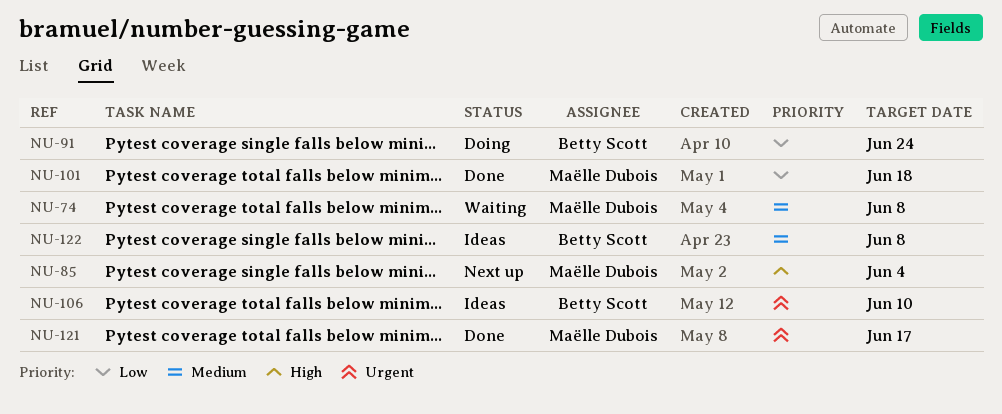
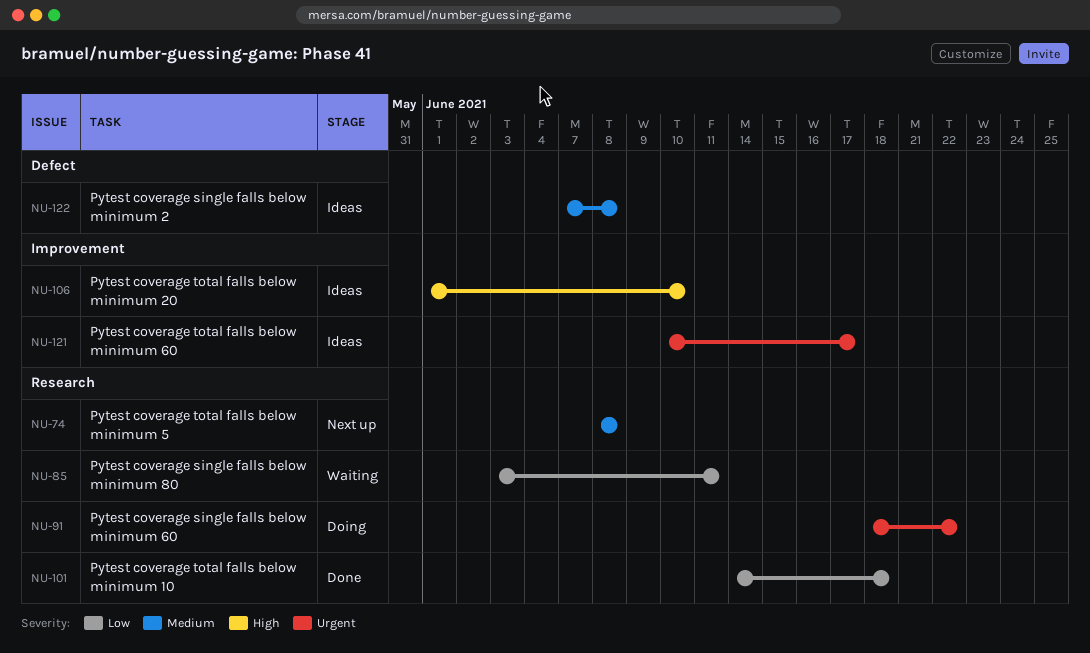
NU-74, status: Waiting -> Next up
NU-85, status: Next up -> Waiting
NU-85, priority: High -> Low
NU-85, due: Jun 4 -> Jun 11
NU-91, priority: Low -> Urgent
NU-91, due: Jun 24 -> Jun 22
NU-106, priority: Urgent -> High
NU-121, status: Done -> Ideas

